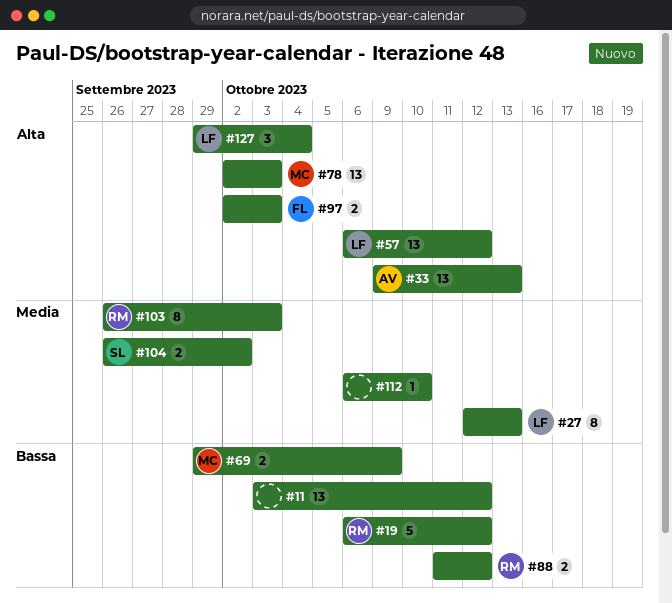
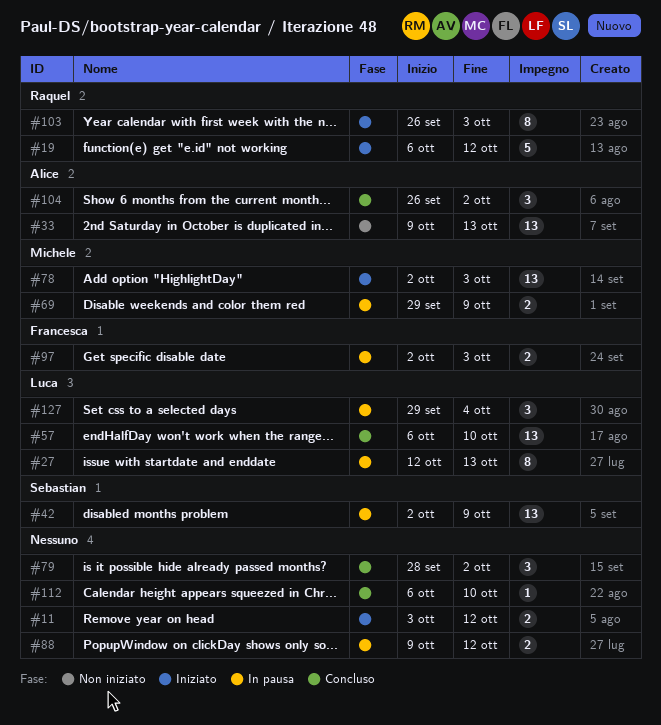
#11, estimate: 13 -> 2
#42: none -> present
#57, due: Oct 12 -> Oct 10
#79: none -> present
#88, owner: Raquel -> none
#88, start: Oct 11 -> Oct 9
#104, owner: Sebastian -> Alice
#104, estimate: 2 -> 3

